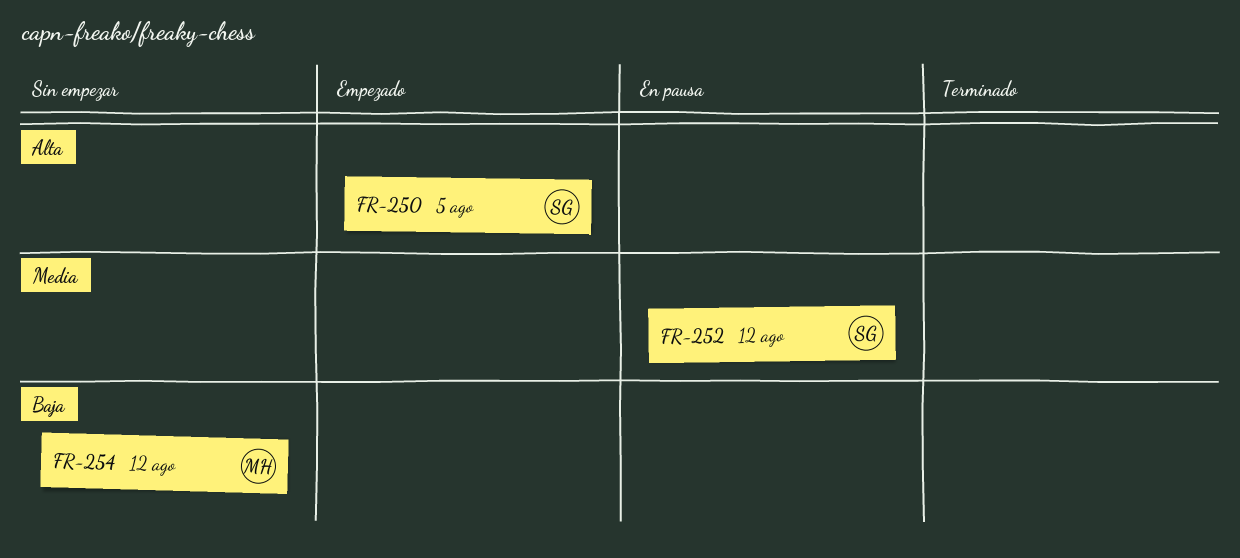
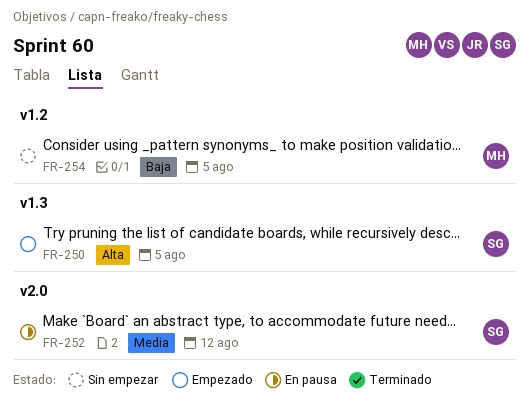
FR-254, due: Aug 12 -> Aug 5

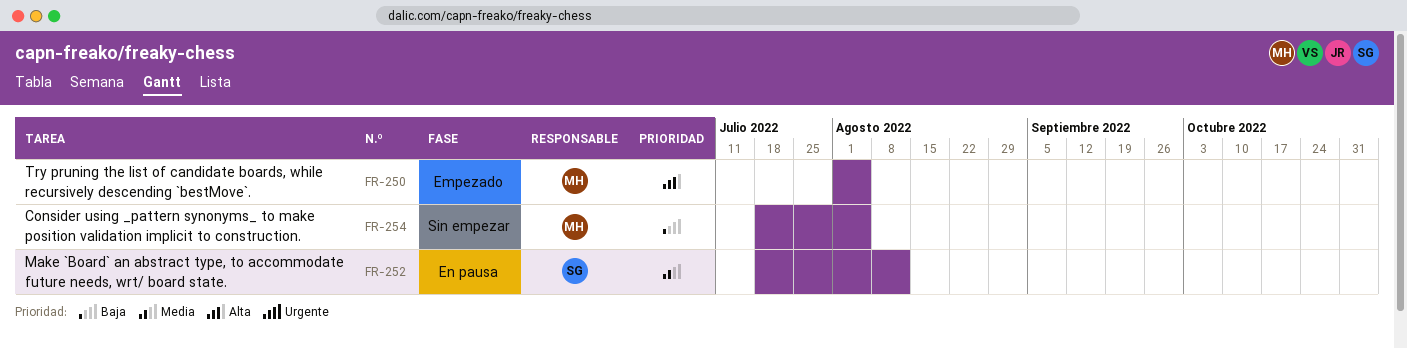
FR-250, owner: SG -> MH

